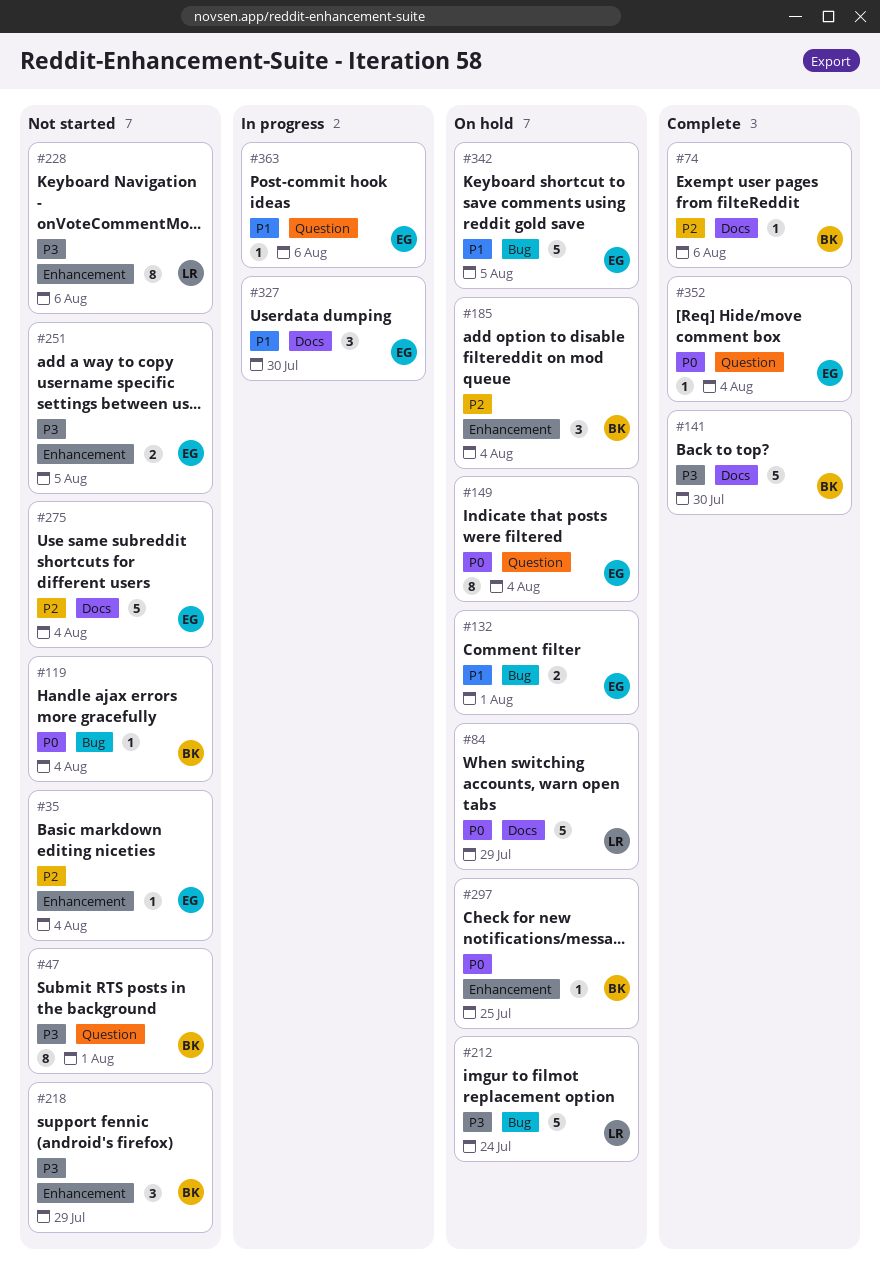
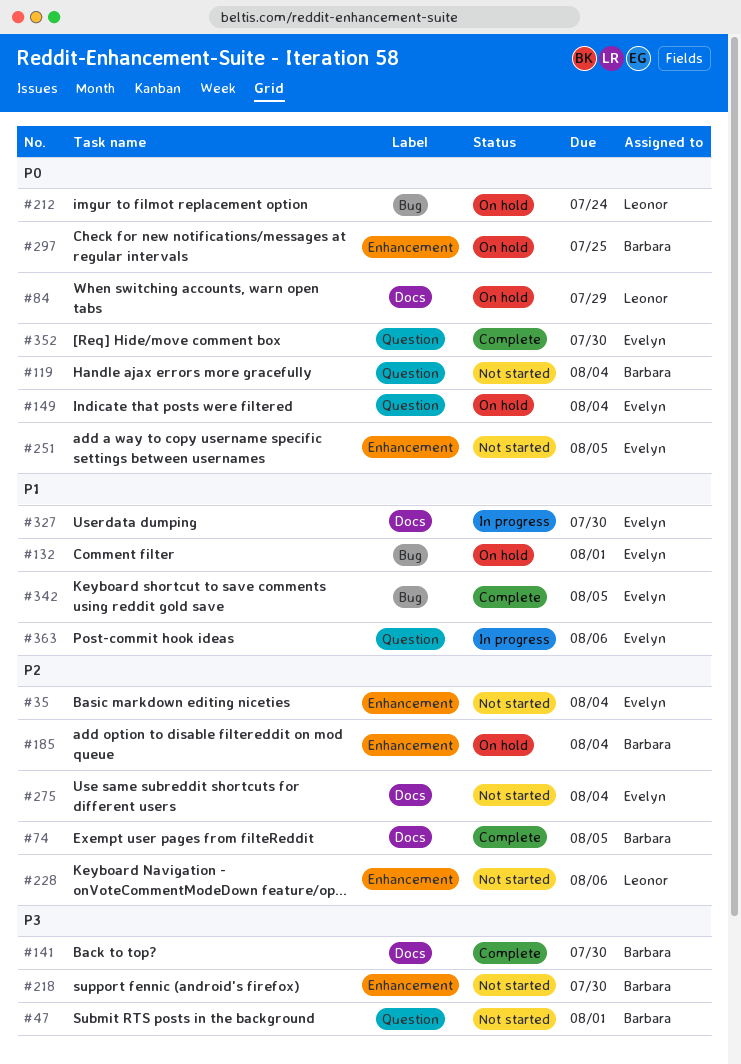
#74, due: Aug 6 -> Aug 5
#119, label: Bug -> Question
#212, priority: P3 -> P0
#218, due: Jul 29 -> Jul 30
#228, priority: P3 -> P2
#251, priority: P3 -> P0
#342, status: On hold -> Complete
#352, due: Aug 4 -> Jul 30

